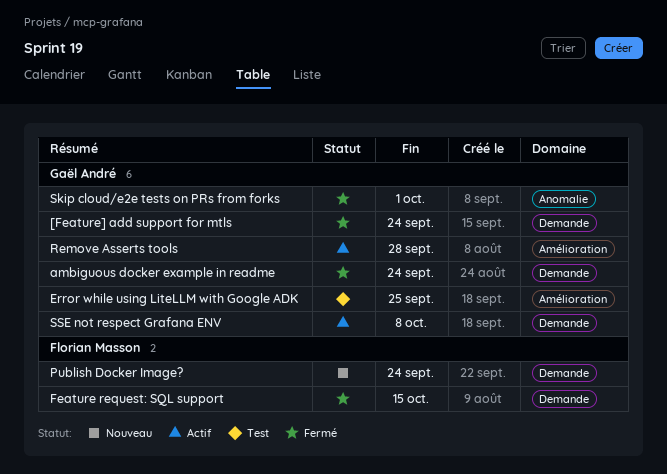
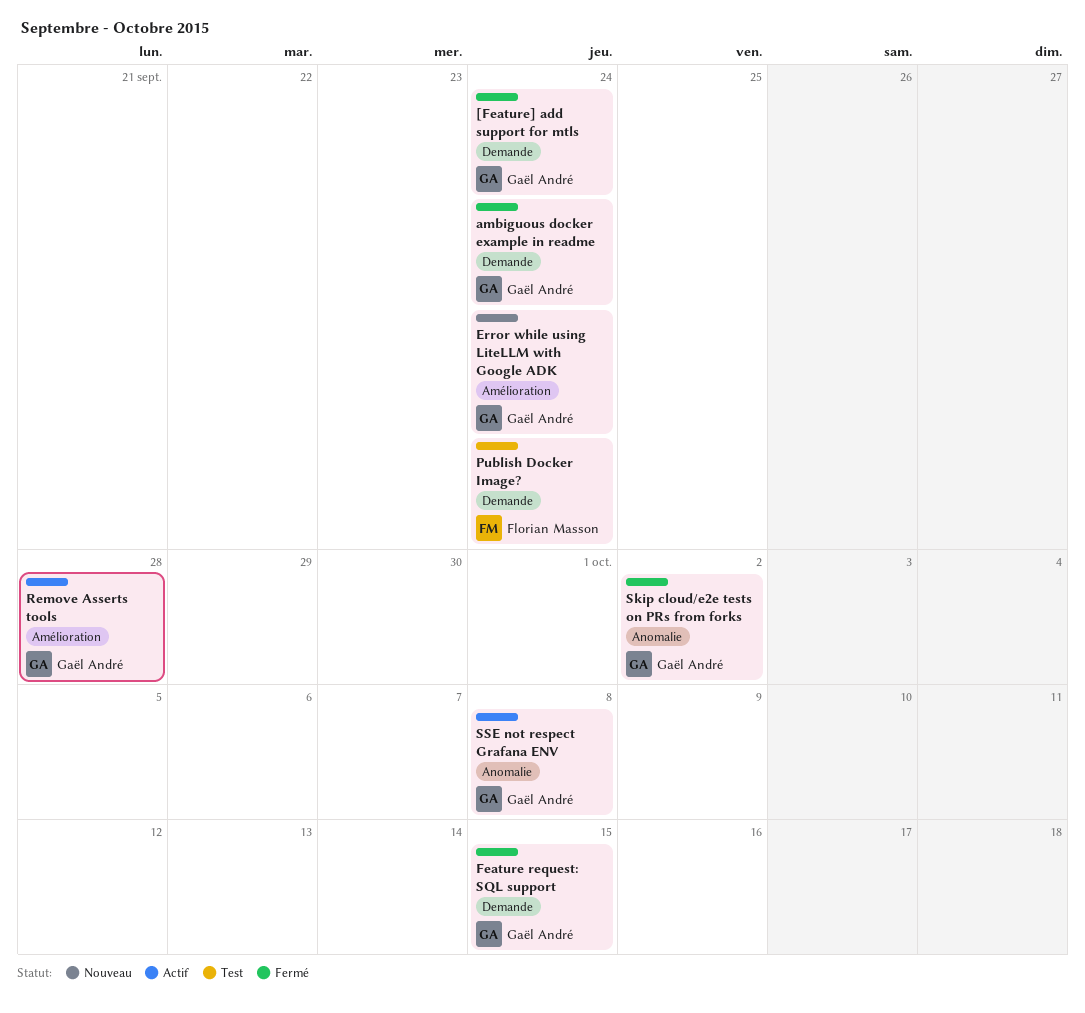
Error while using LiteLLM with Google ADK, status: Test -> Nouveau
Error while using LiteLLM with Google ADK, due: Sep 25 -> Sep 24
Feature request: SQL support, owner: Florian Masson -> Gaël André
Publish Docker Image?, status: Nouveau -> Test
Skip cloud/e2e tests on PRs from forks, due: Oct 1 -> Oct 2
SSE not respect Grafana ENV, label: Demande -> Anomalie

